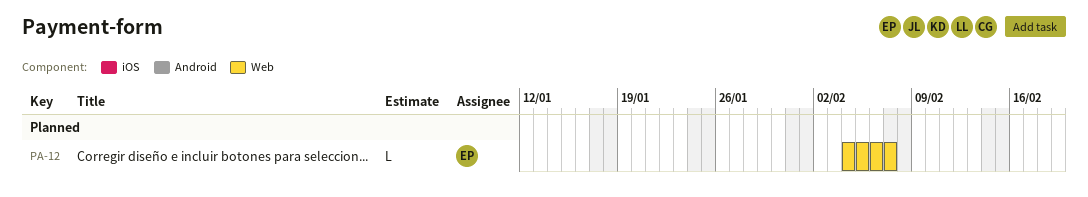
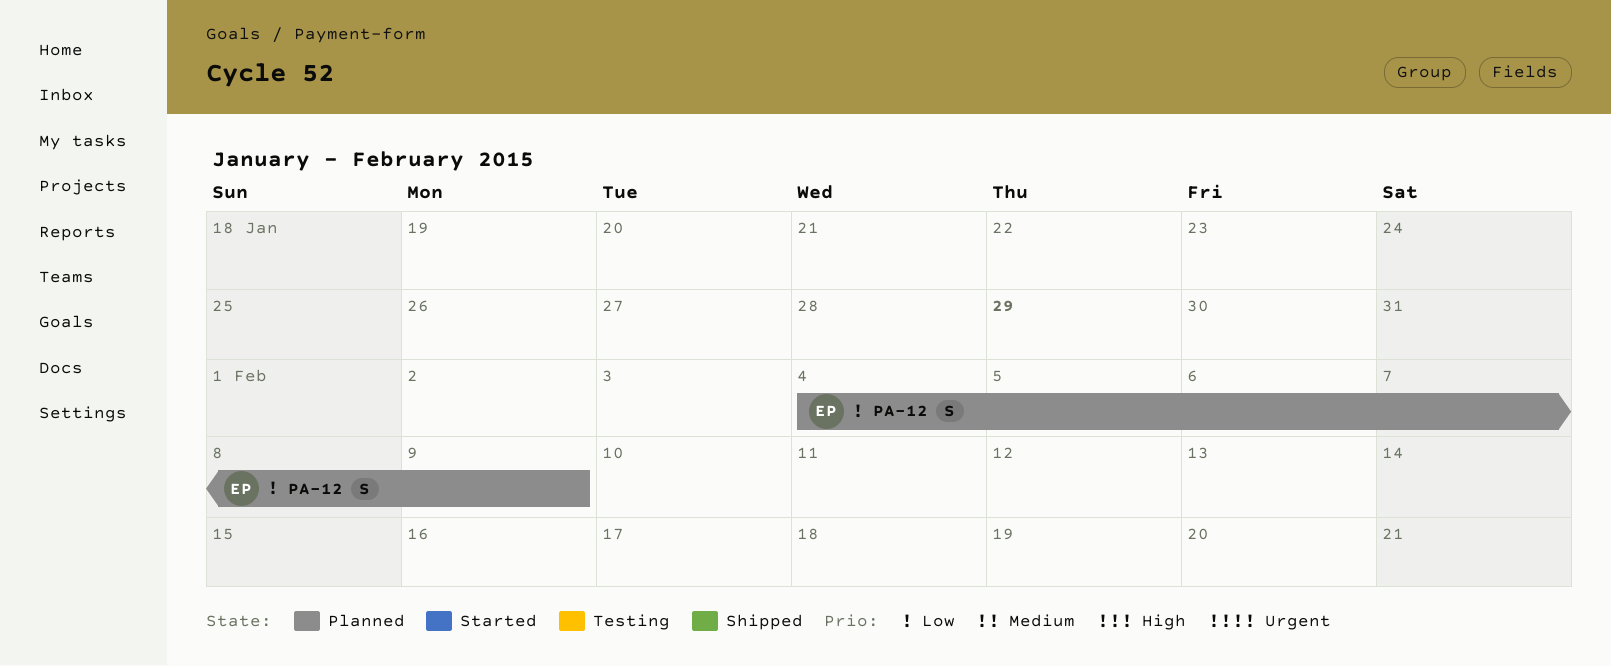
PA-12, estimate: L -> S
PA-12, due: Feb 7 -> Feb 9

